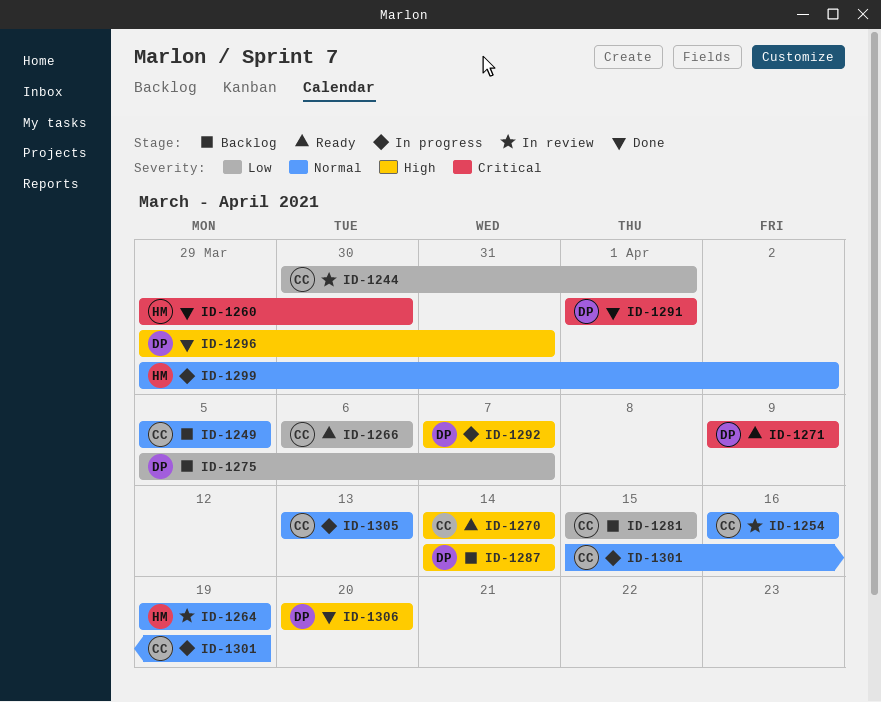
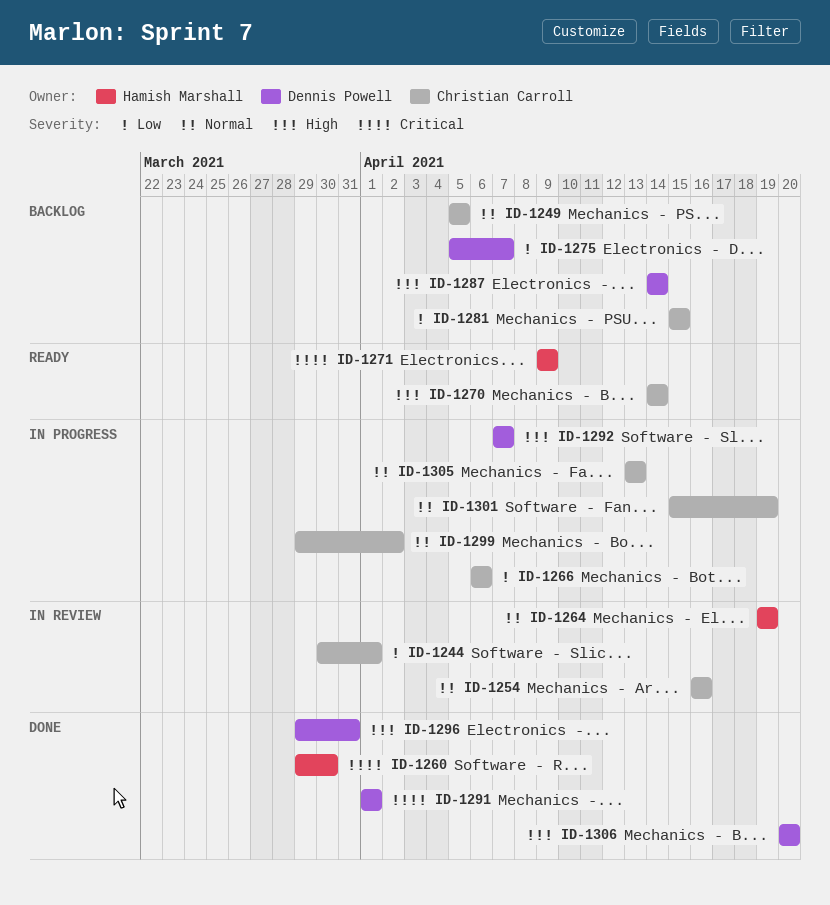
ID-1266, status: Ready -> In progress
ID-1271, owner: Dennis Powell -> Hamish Marshall
ID-1299, owner: Hamish Marshall -> Christian Carroll

